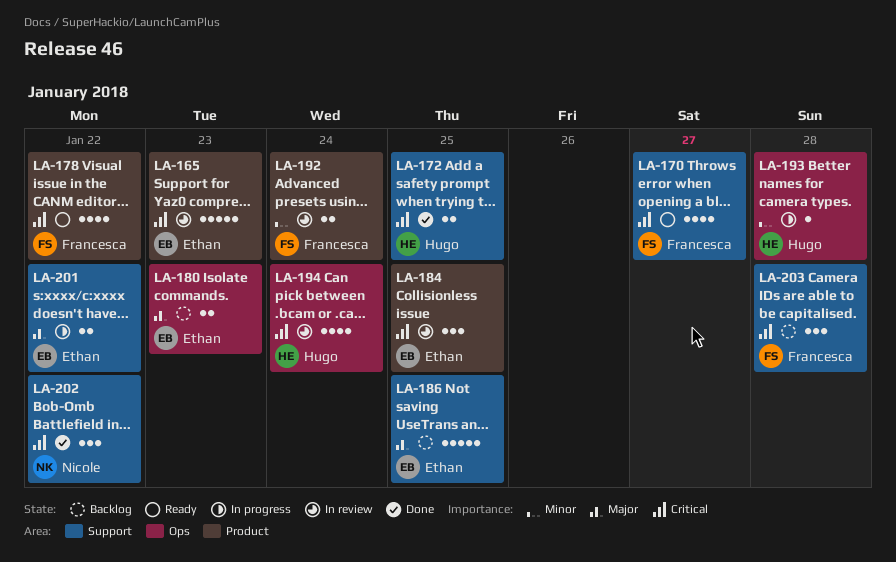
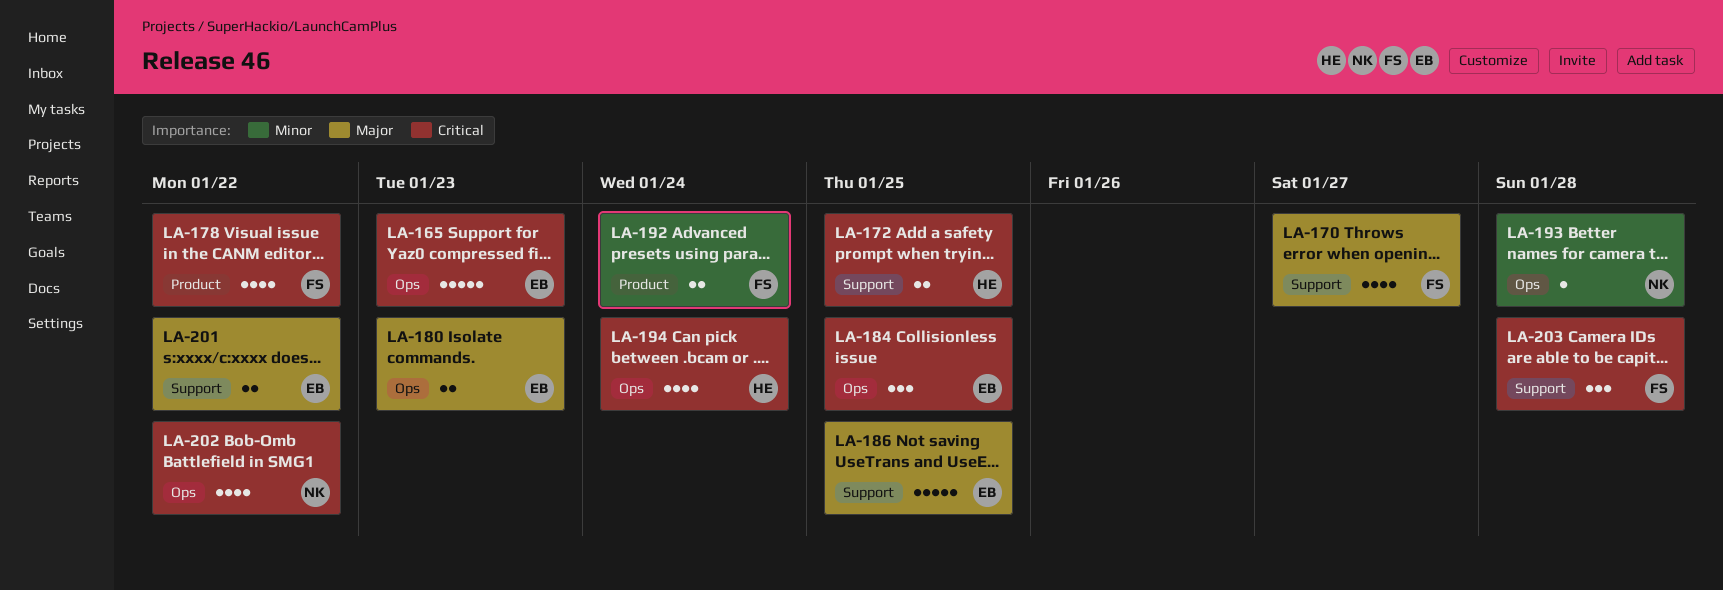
LA-165, label: Product -> Ops
LA-170, priority: Critical -> Major
LA-184, label: Product -> Ops
LA-193, owner: Hugo -> Nicole
LA-202, label: Support -> Ops
LA-202, estimate: 3 -> 4

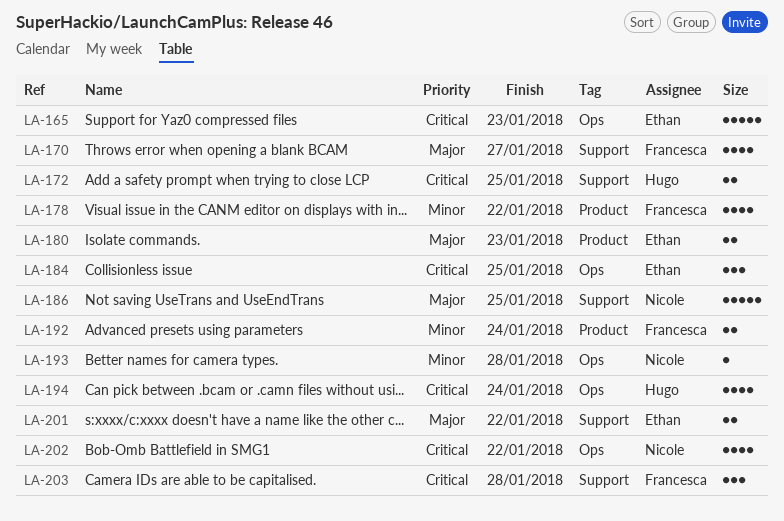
LA-178, priority: Critical -> Minor
LA-180, label: Ops -> Product
LA-186, owner: Ethan -> Nicole

